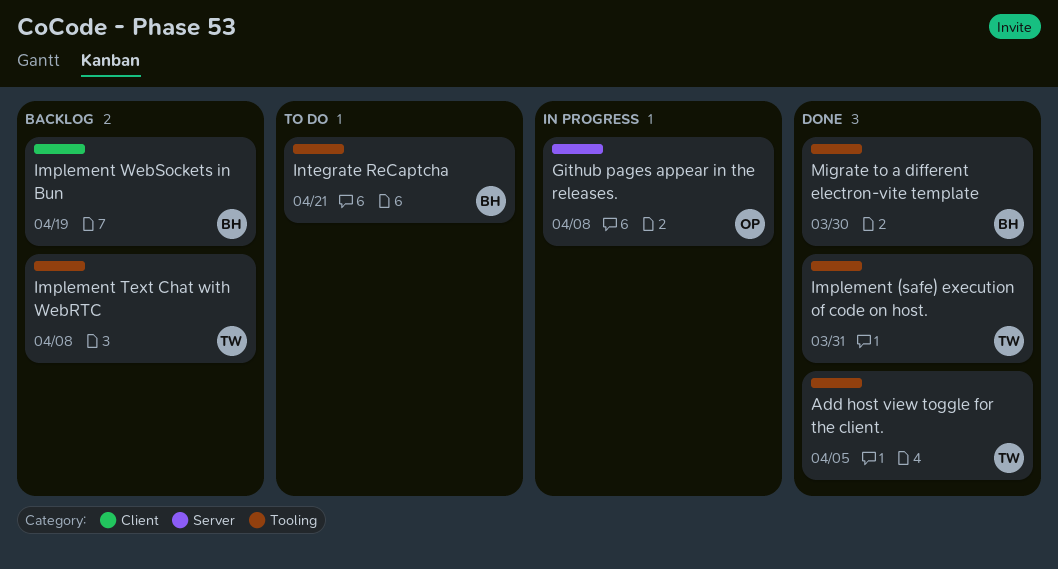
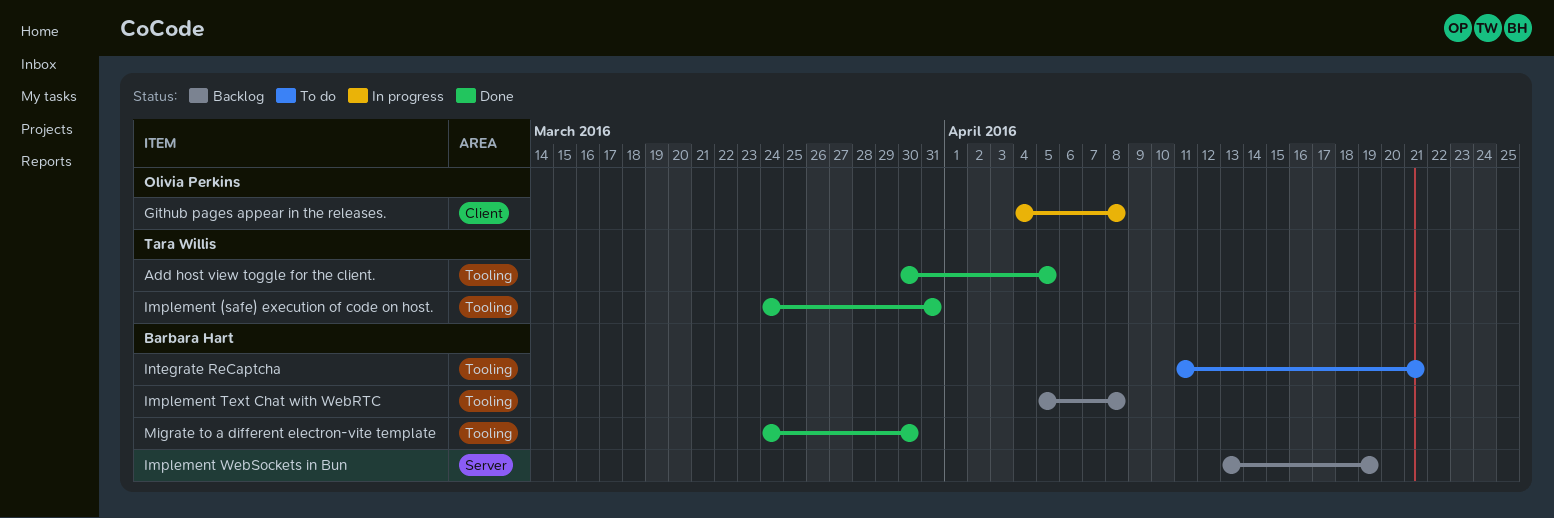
Github pages appear in the releases., label: Server -> Client
Implement Text Chat with WebRTC, owner: Tara Willis -> Barbara Hart
Implement WebSockets in Bun, label: Client -> Server

